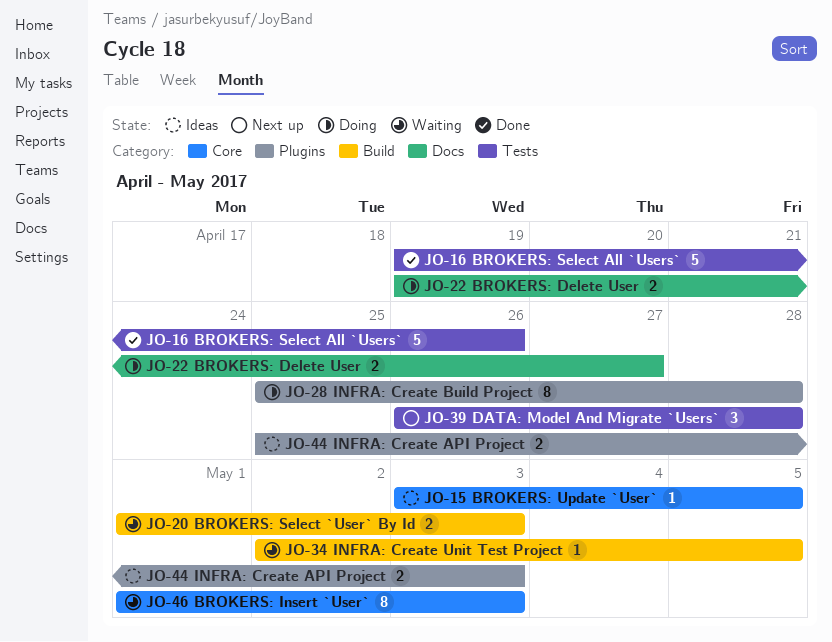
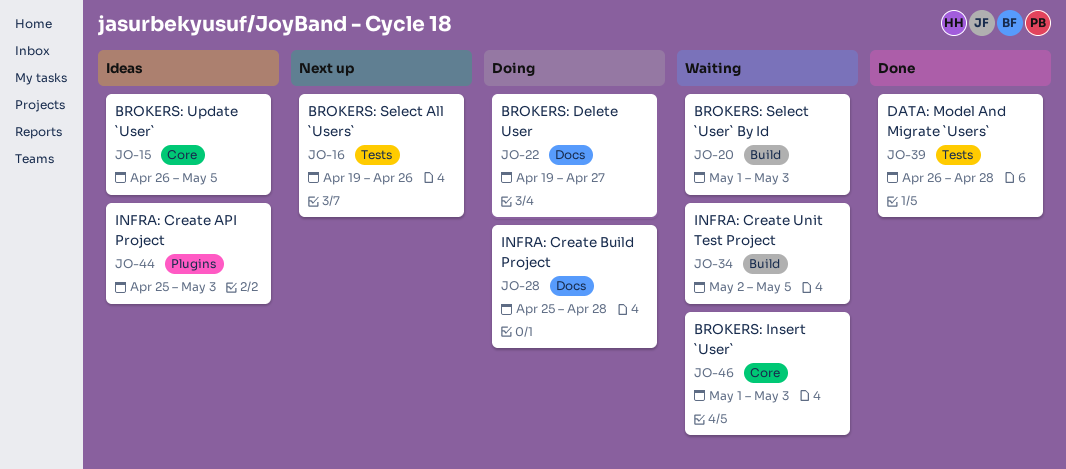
JO-15, start: May 3 -> Apr 26
JO-16, status: Done -> Next up
JO-28, label: Plugins -> Docs
JO-39, status: Next up -> Done

